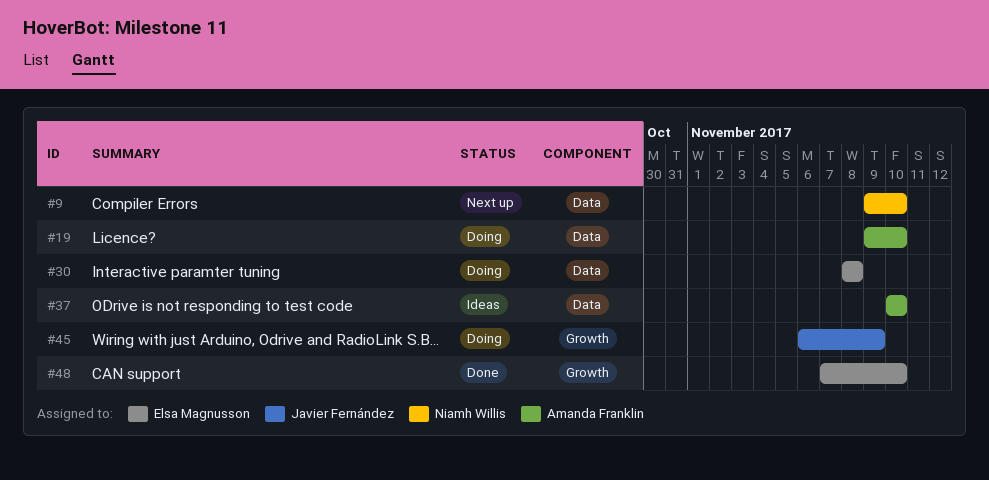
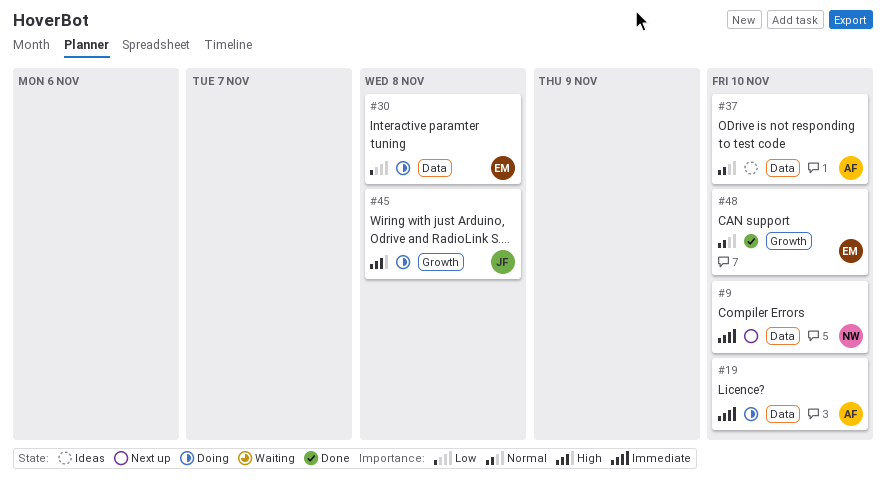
#45, due: Nov 9 -> Nov 8

